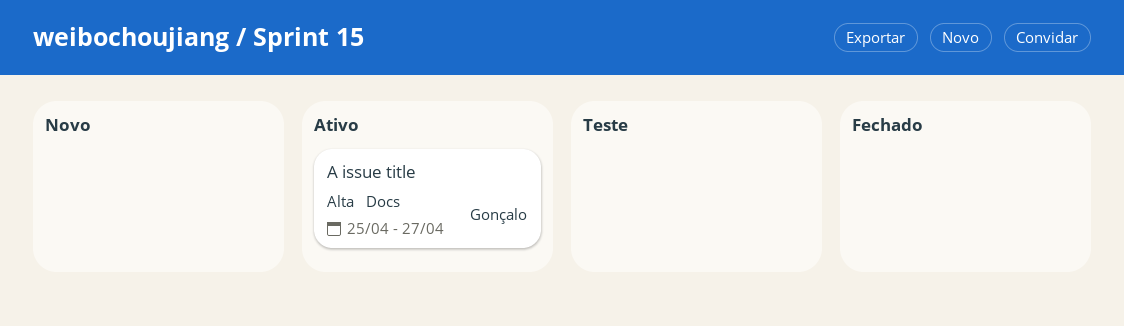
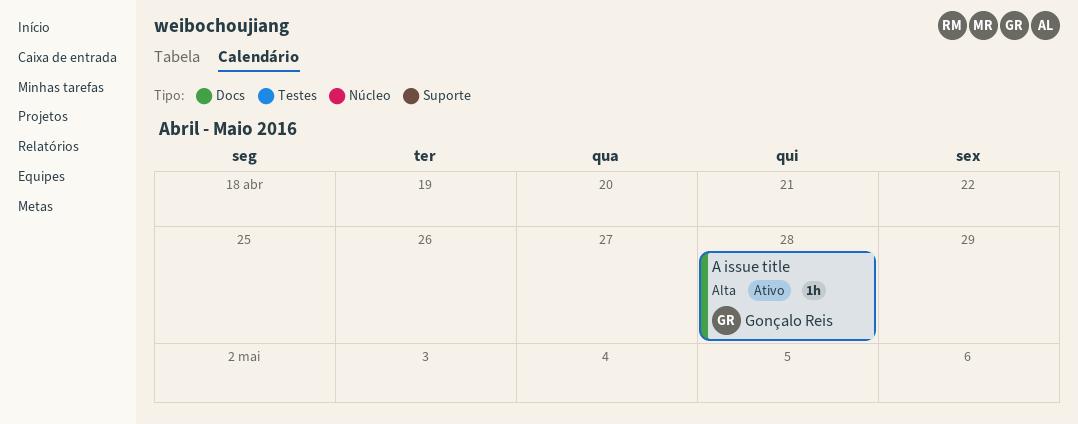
A issue title, due: Apr 27 -> Apr 28

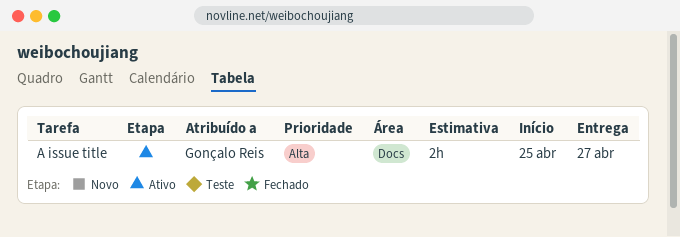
A issue title, estimate: 1h -> 2h
A issue title, due: Apr 28 -> Apr 27

